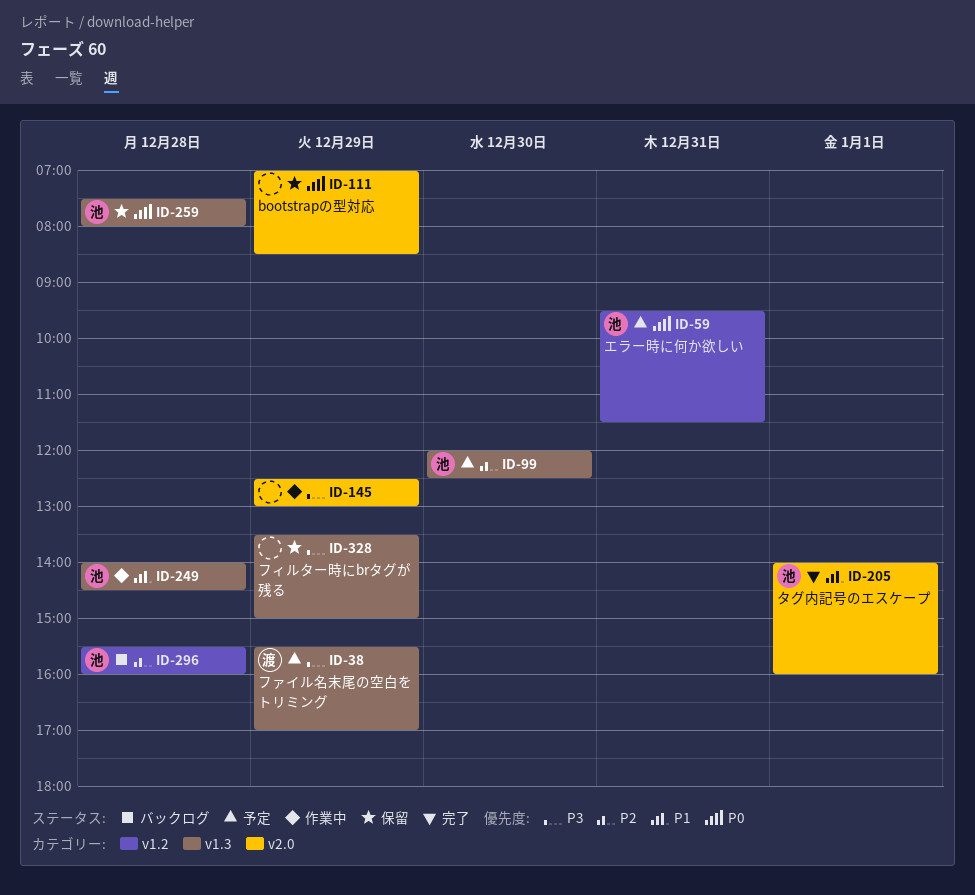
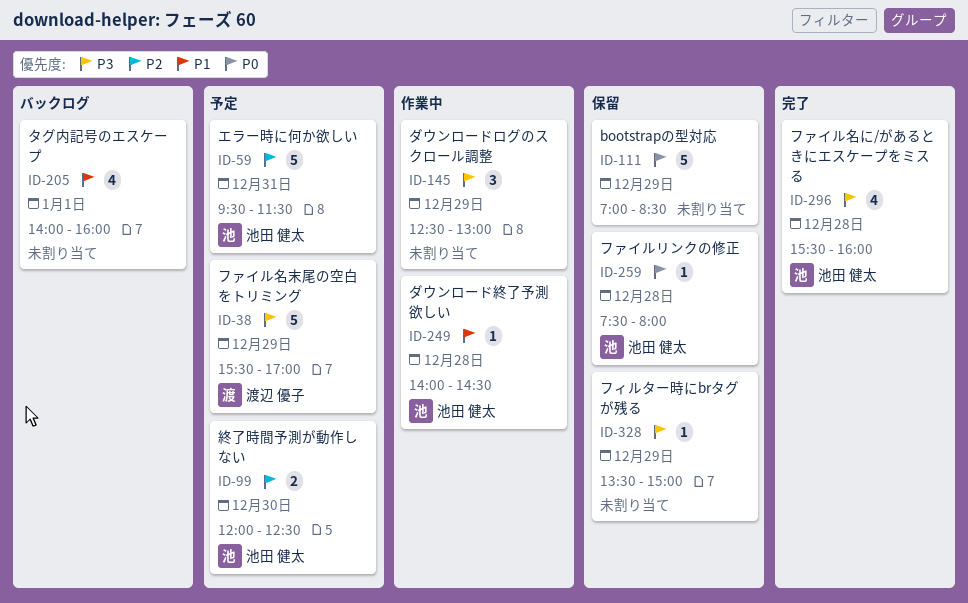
ID-59, priority: P0 -> P2
ID-205, status: 完了 -> バックログ
ID-205, owner: 池田 健太 -> none
ID-296, status: バックログ -> 完了
ID-296, priority: P2 -> P3

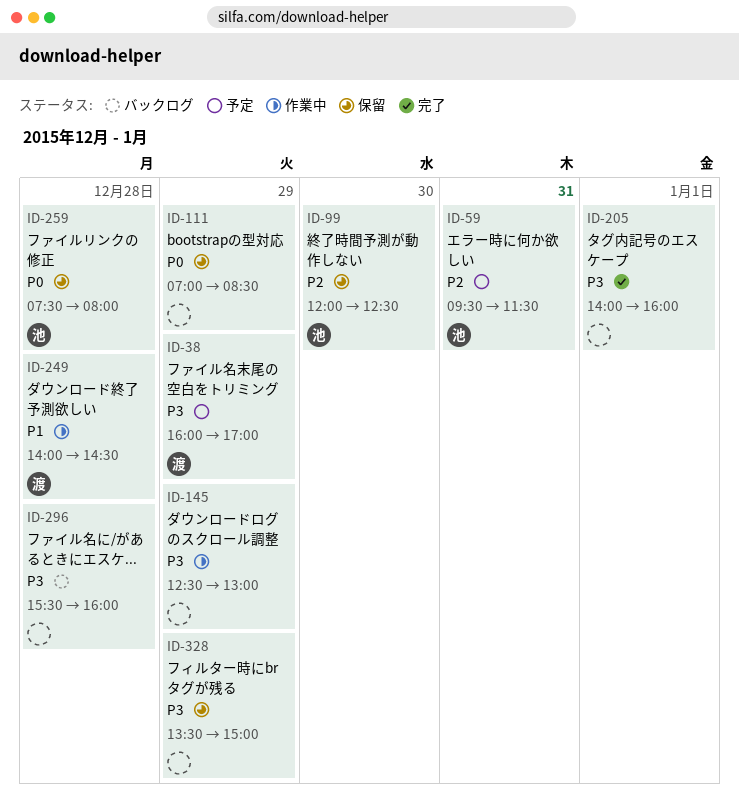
ID-38, begins: 15:30 -> 16:00
ID-99, status: 予定 -> 保留
ID-205, status: バックログ -> 完了
ID-205, priority: P1 -> P3
ID-249, owner: 池田 健太 -> 渡辺 優子
ID-296, status: 完了 -> バックログ
ID-296, owner: 池田 健太 -> none

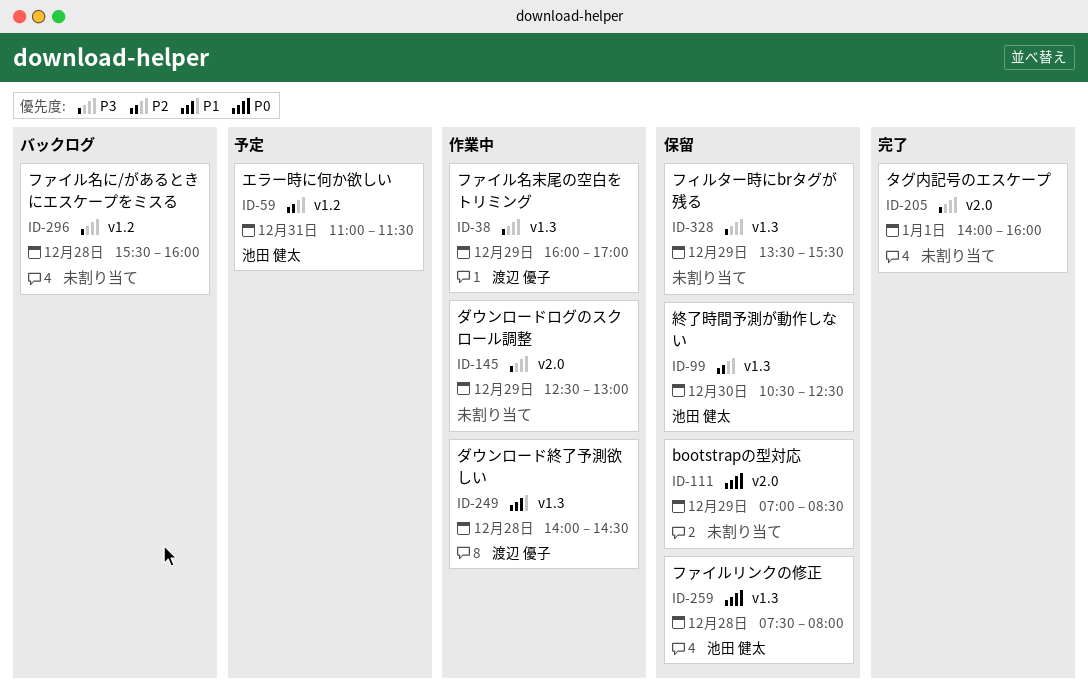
ID-38, status: 予定 -> 作業中
ID-59, begins: 09:30 -> 11:00
ID-99, begins: 12:00 -> 10:30
ID-328, ends: 15:00 -> 15:30

